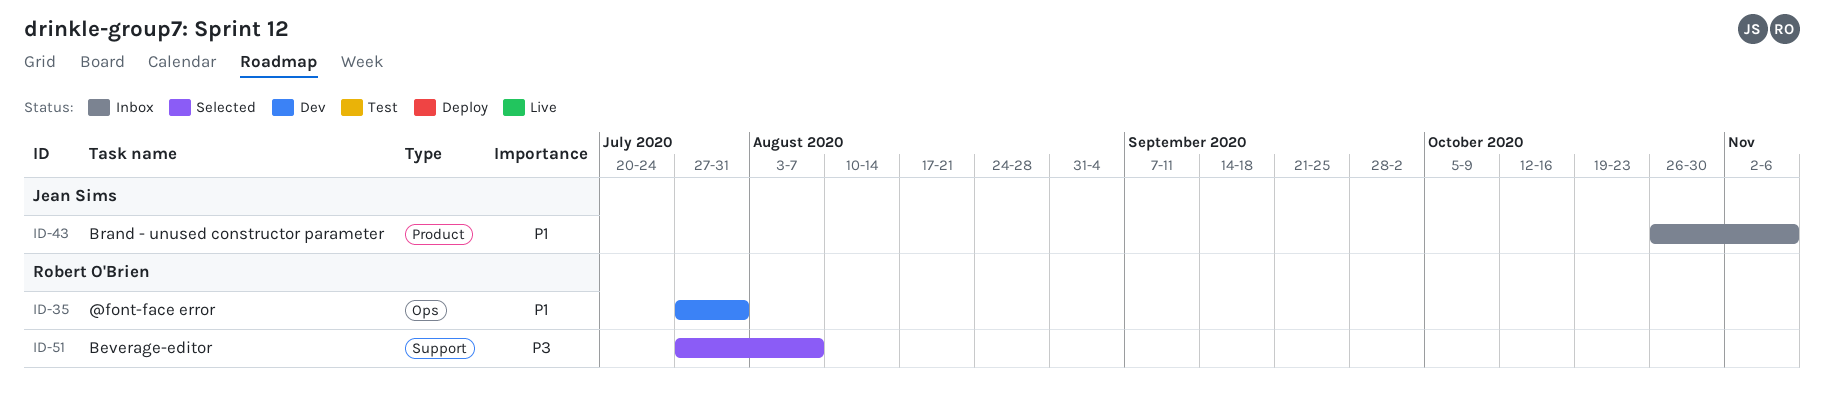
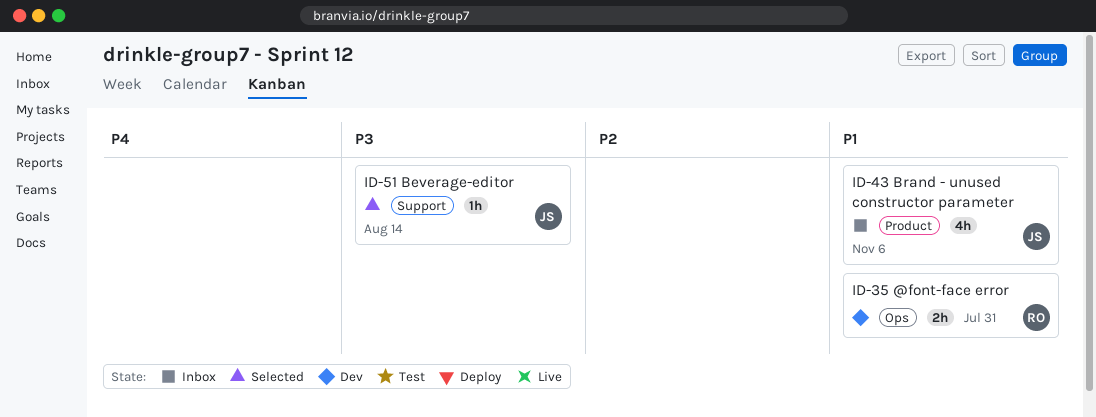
ID-51, owner: Robert O'Brien -> Jean Sims
ID-51, due: Aug 7 -> Aug 14

